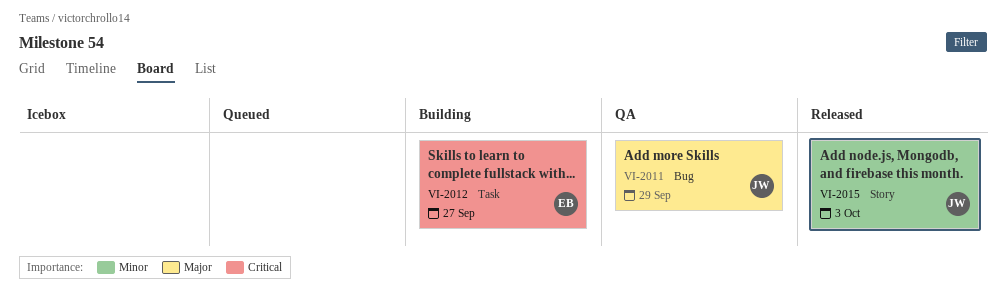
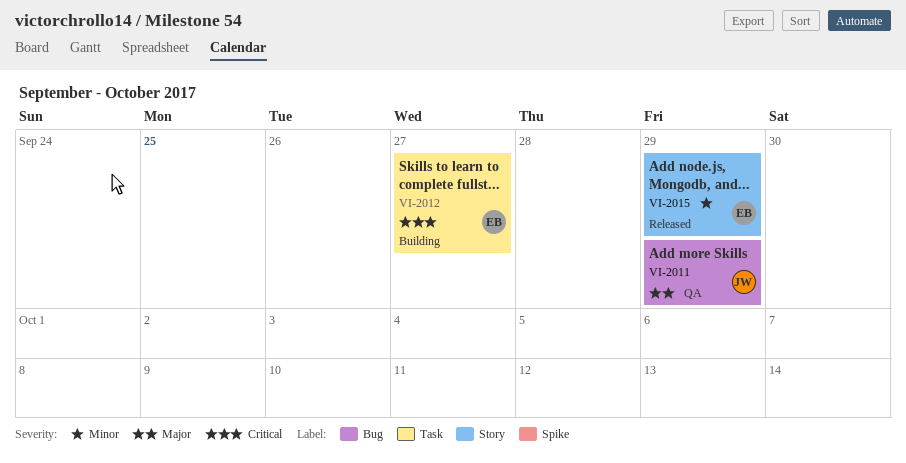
VI-2015, owner: JW -> EB
VI-2015, due: Oct 3 -> Sep 29

